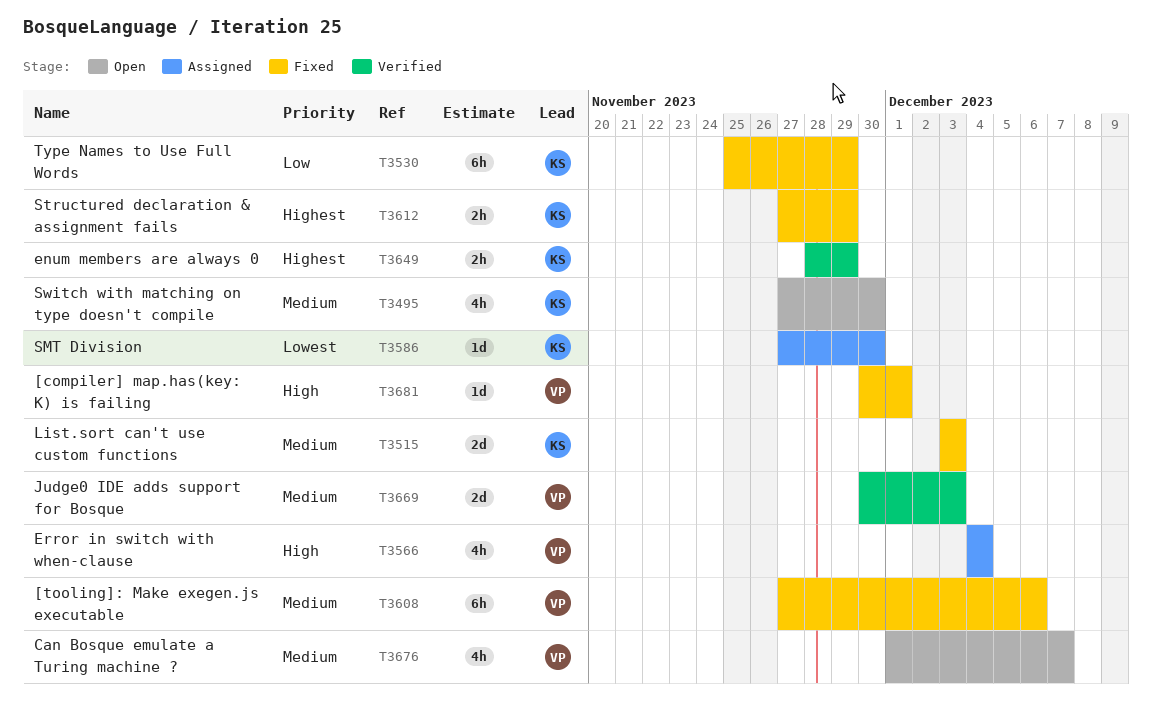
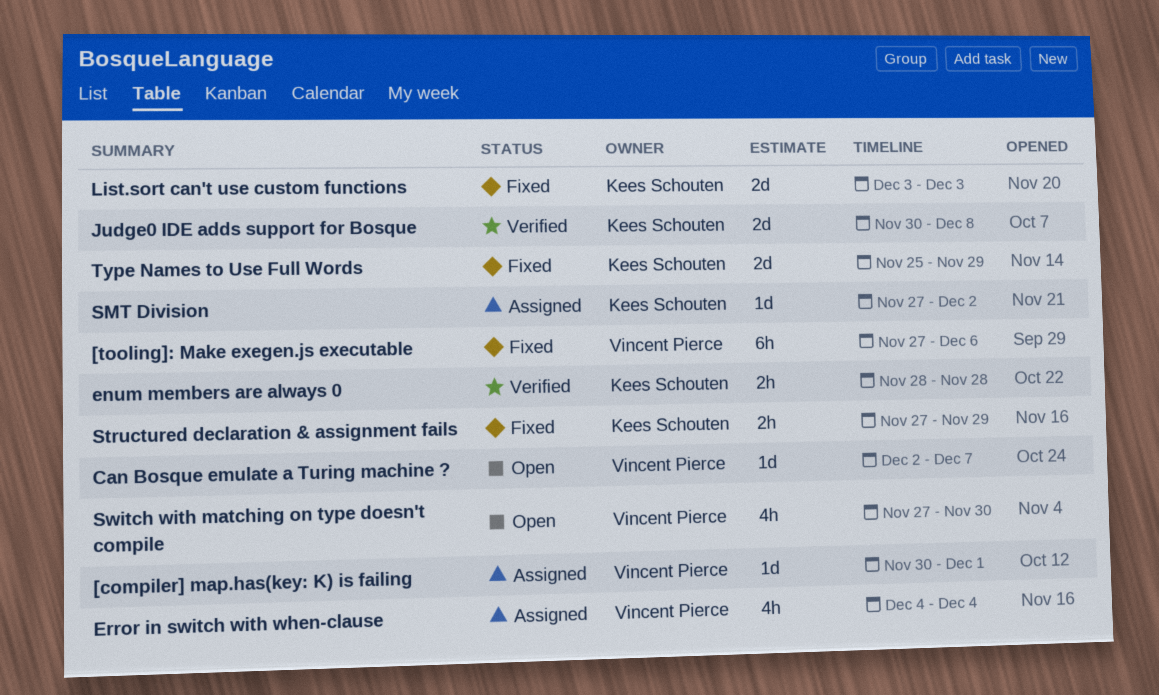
[compiler] map.has(key: K) is failing, status: Fixed -> Assigned
Can Bosque emulate a Turing machine ?, estimate: 4h -> 1d
Can Bosque emulate a Turing machine ?, start: Dec 1 -> Dec 2
enum members are always 0, due: Nov 29 -> Nov 28
Judge0 IDE adds support for Bosque, owner: Vincent Pierce -> Kees Schouten
Judge0 IDE adds support for Bosque, due: Dec 3 -> Dec 8
SMT Division, due: Nov 30 -> Dec 2
Switch with matching on type doesn't compile, owner: Kees Schouten -> Vincent Pierce
Type Names to Use Full Words, estimate: 6h -> 2d

